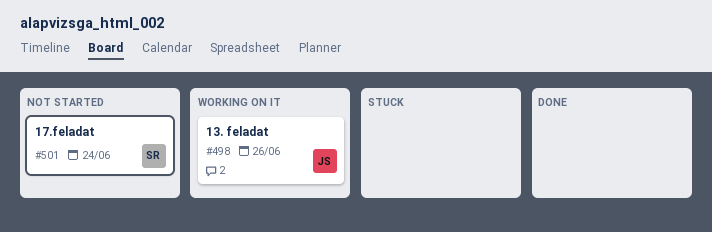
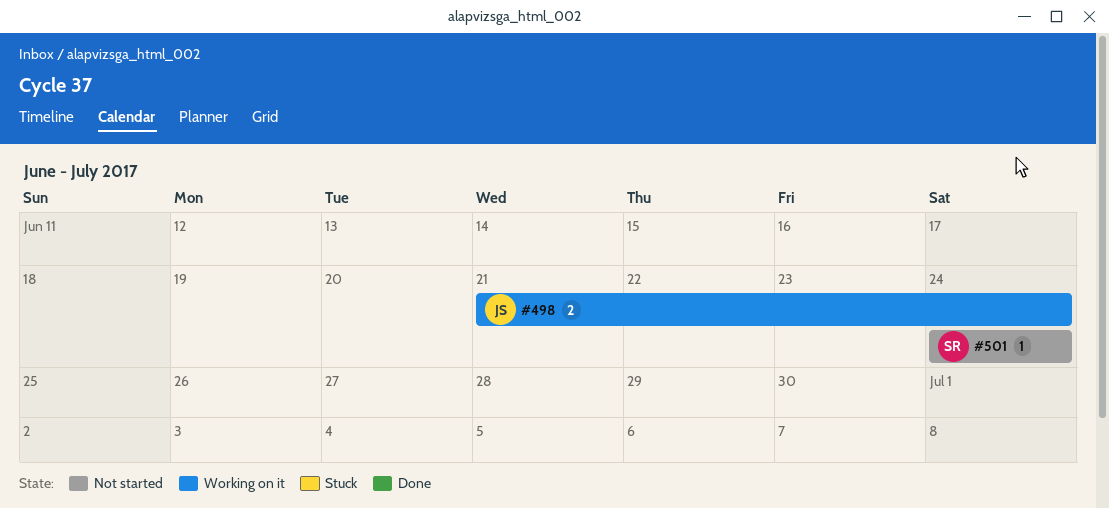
#498, due: Jun 26 -> Jun 24

